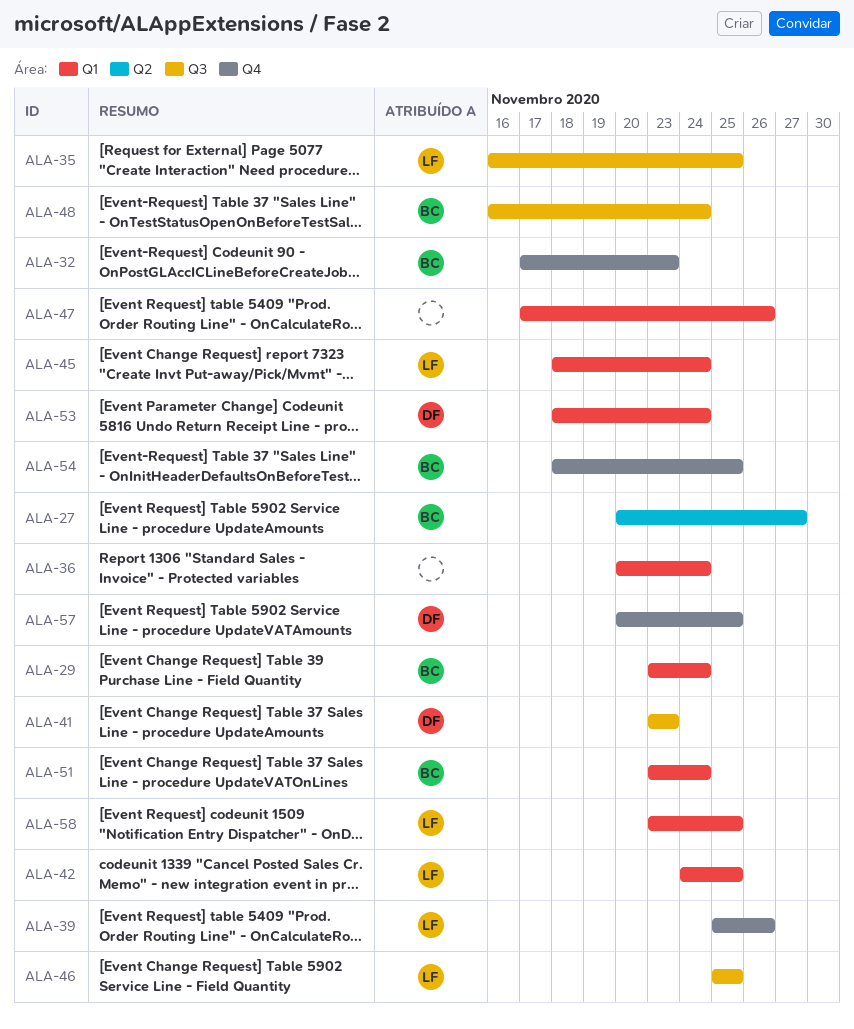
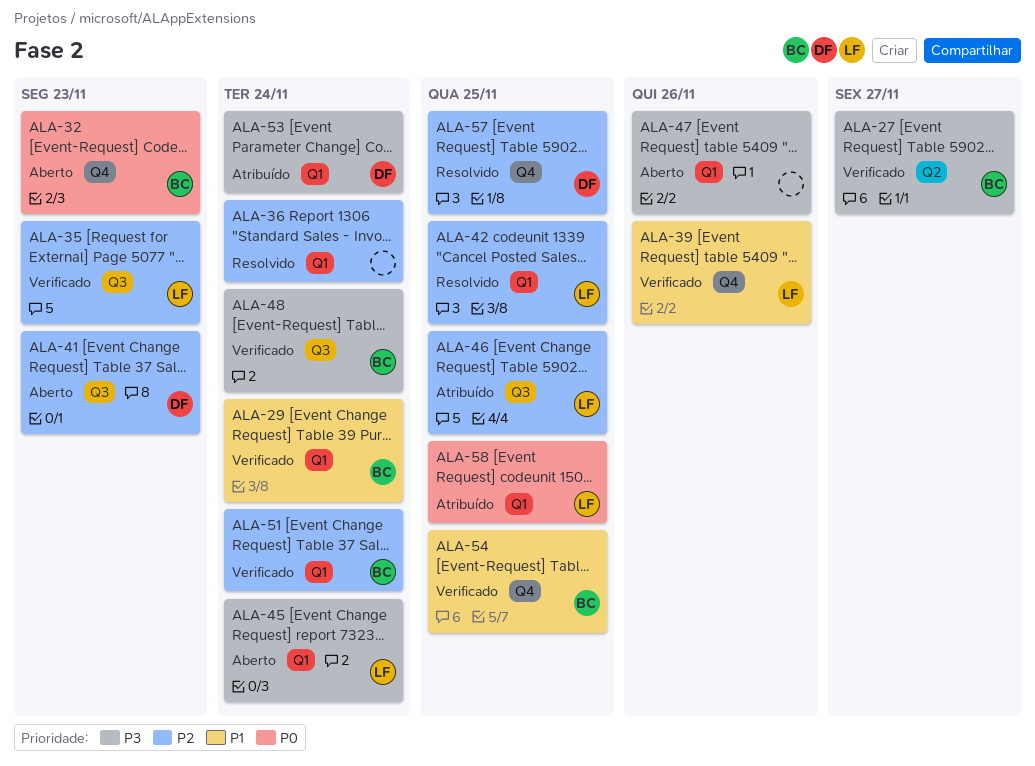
ALA-35, due: Nov 25 -> Nov 23

